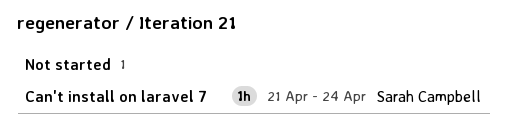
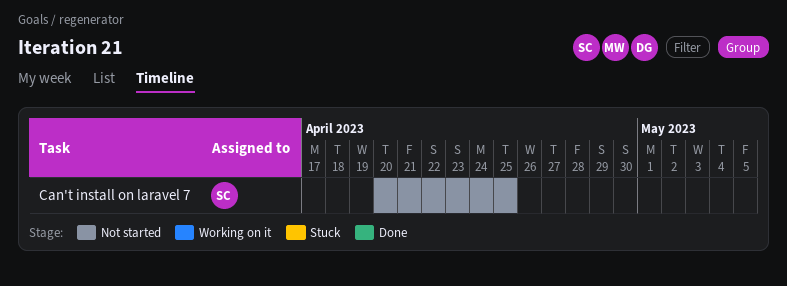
Can't install on laravel 7, start: Apr 21 -> Apr 20
Can't install on laravel 7, due: Apr 24 -> Apr 25

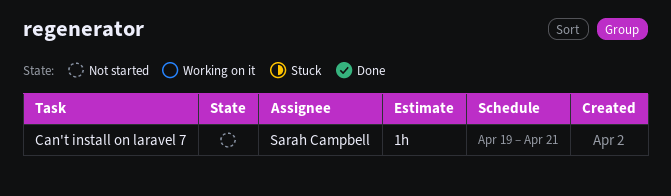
Can't install on laravel 7, start: Apr 20 -> Apr 19
Can't install on laravel 7, due: Apr 25 -> Apr 21

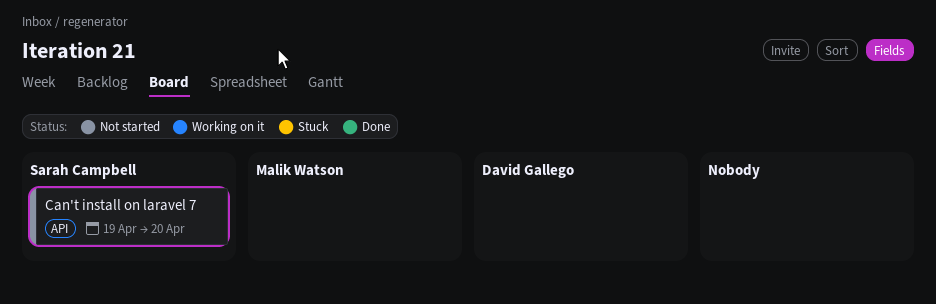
Can't install on laravel 7, due: Apr 21 -> Apr 20

